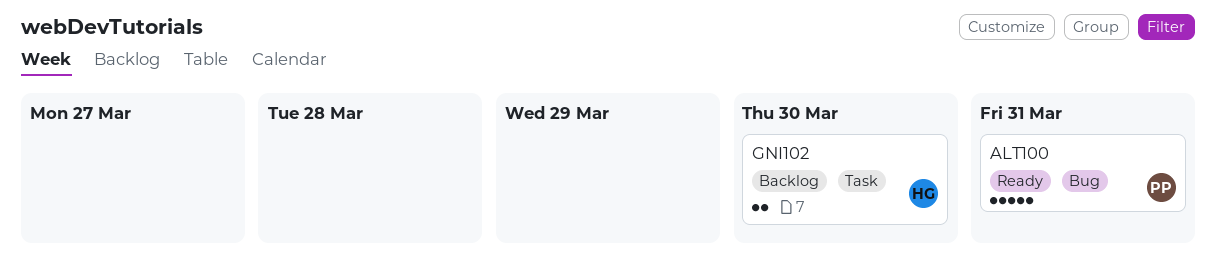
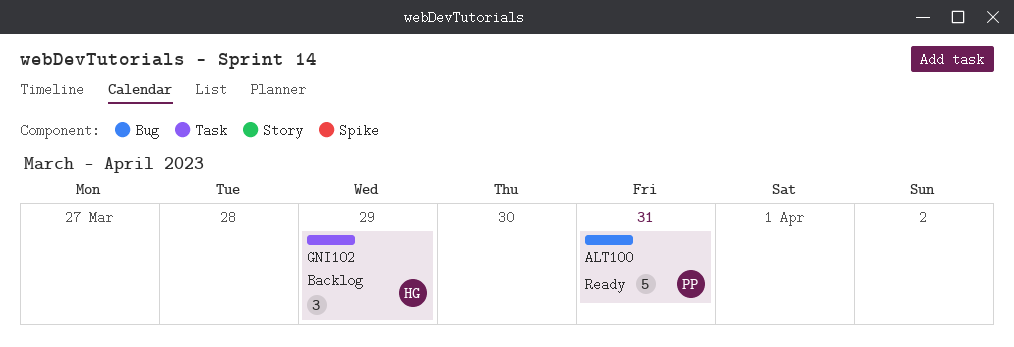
GNI102, estimate: 2 -> 3
GNI102, due: Mar 30 -> Mar 29

